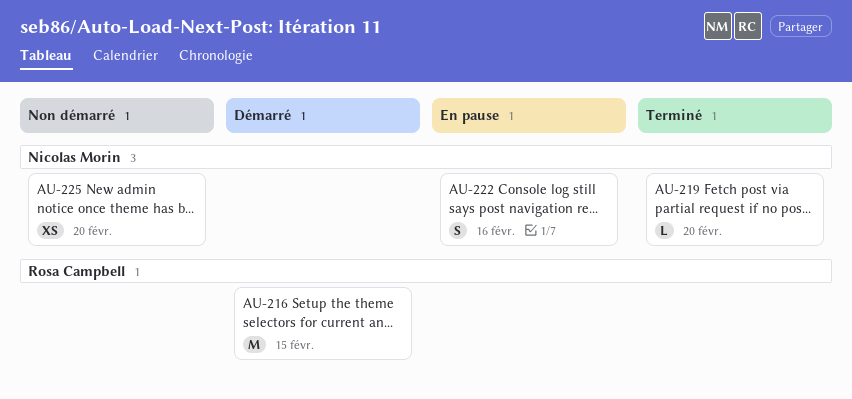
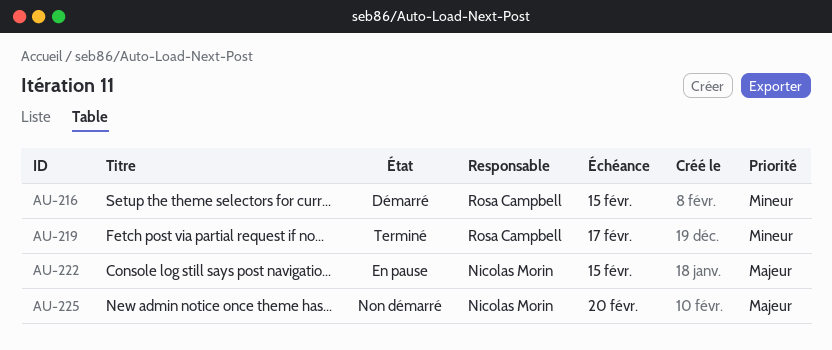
AU-219, owner: Nicolas Morin -> Rosa Campbell
AU-219, due: Feb 20 -> Feb 17
AU-222, due: Feb 16 -> Feb 15

